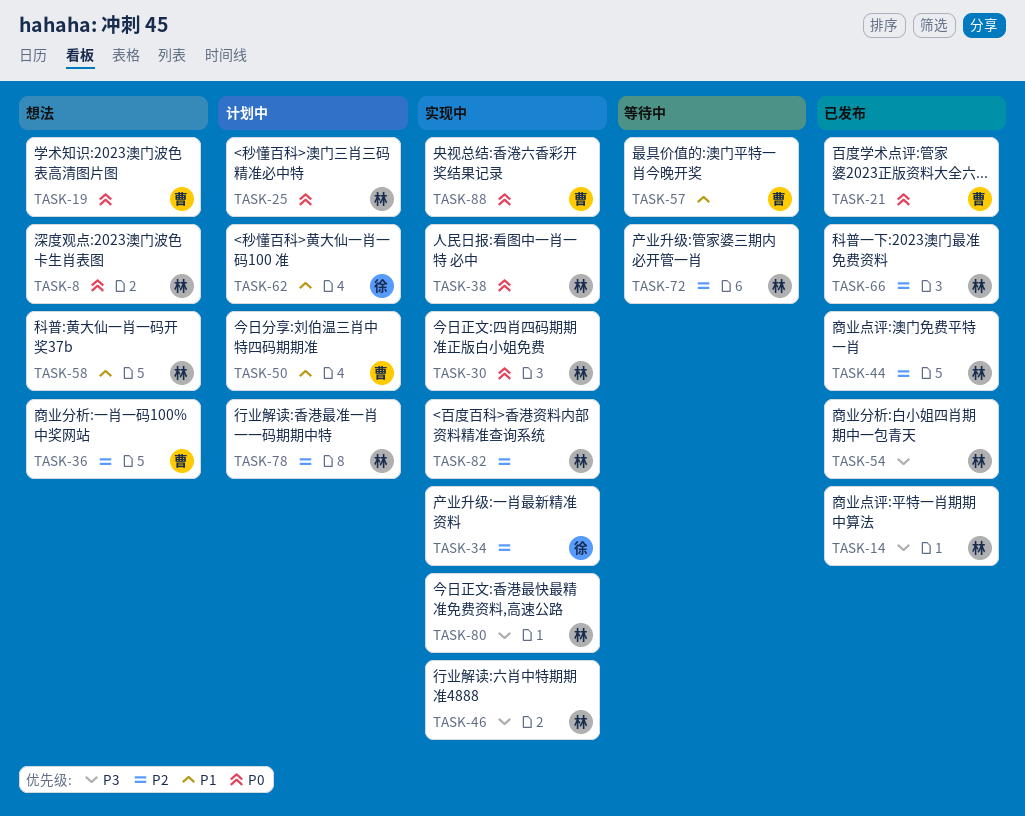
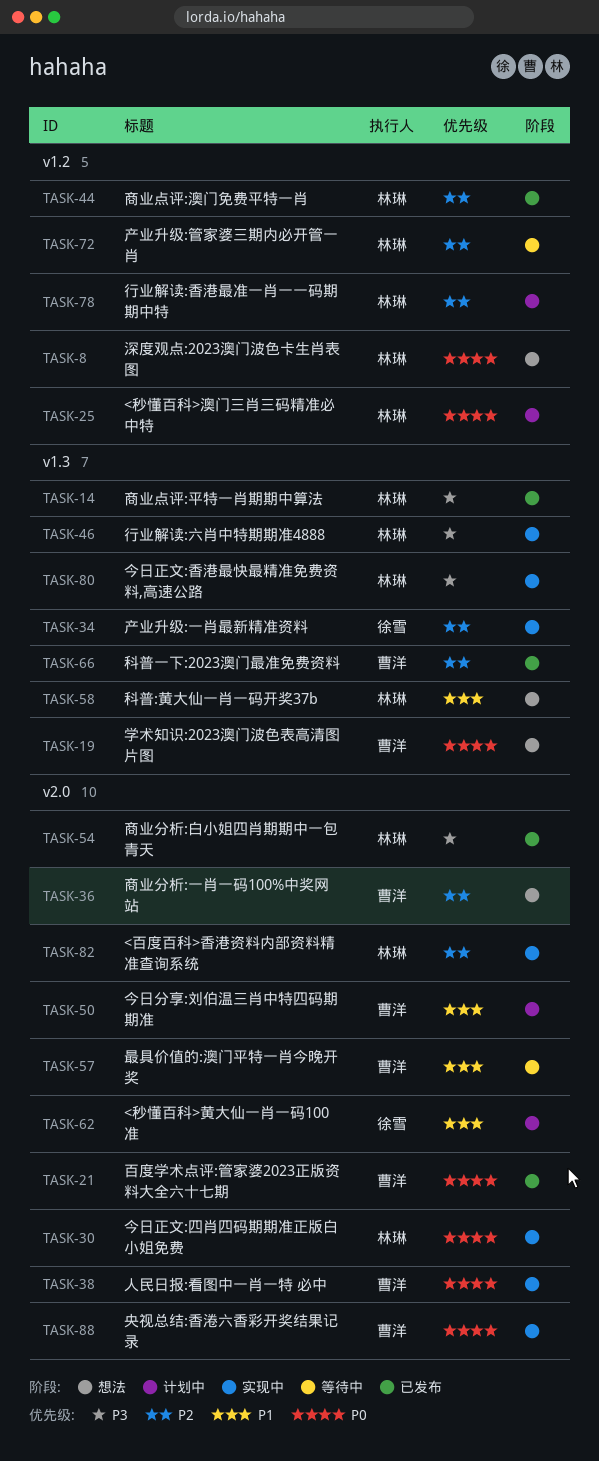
TASK-38, owner: 林琳 -> 曹洋
TASK-66, owner: 林琳 -> 曹洋

